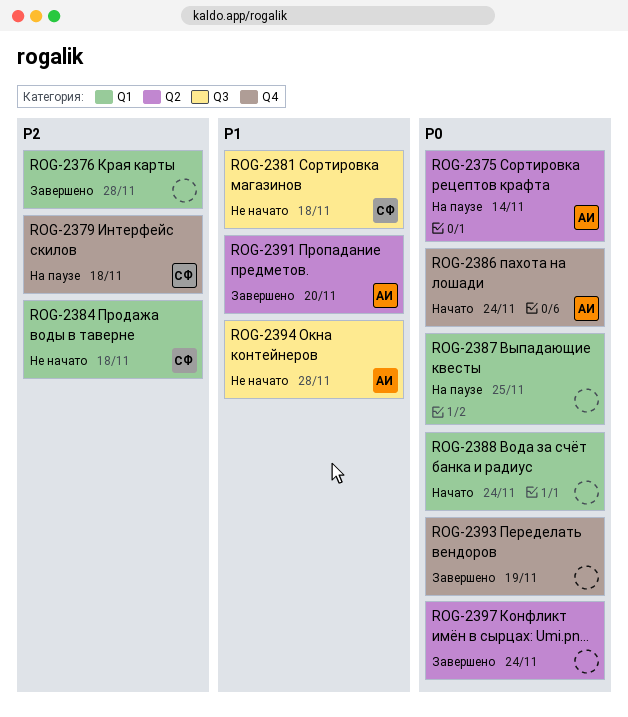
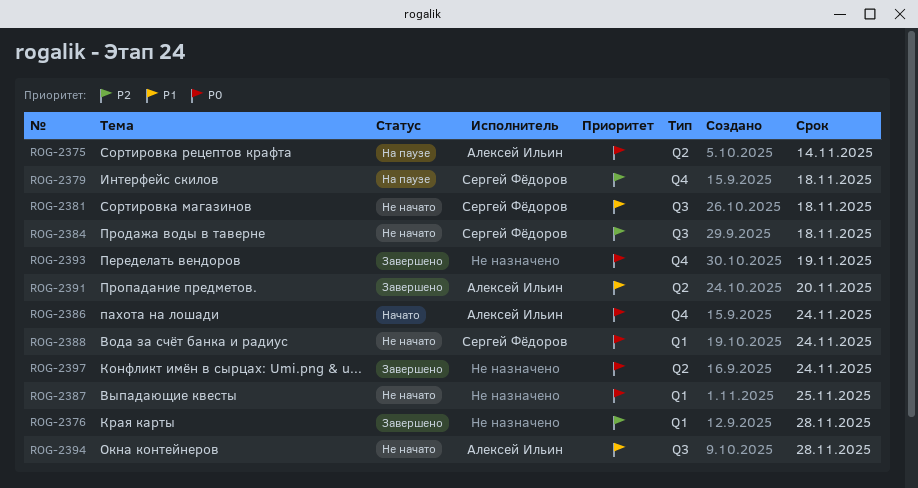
ROG-2384, label: Q1 -> Q3
ROG-2387, status: На паузе -> Не начато
ROG-2388, status: Начато -> Не начато
ROG-2388, owner: none -> Сергей Фёдоров

